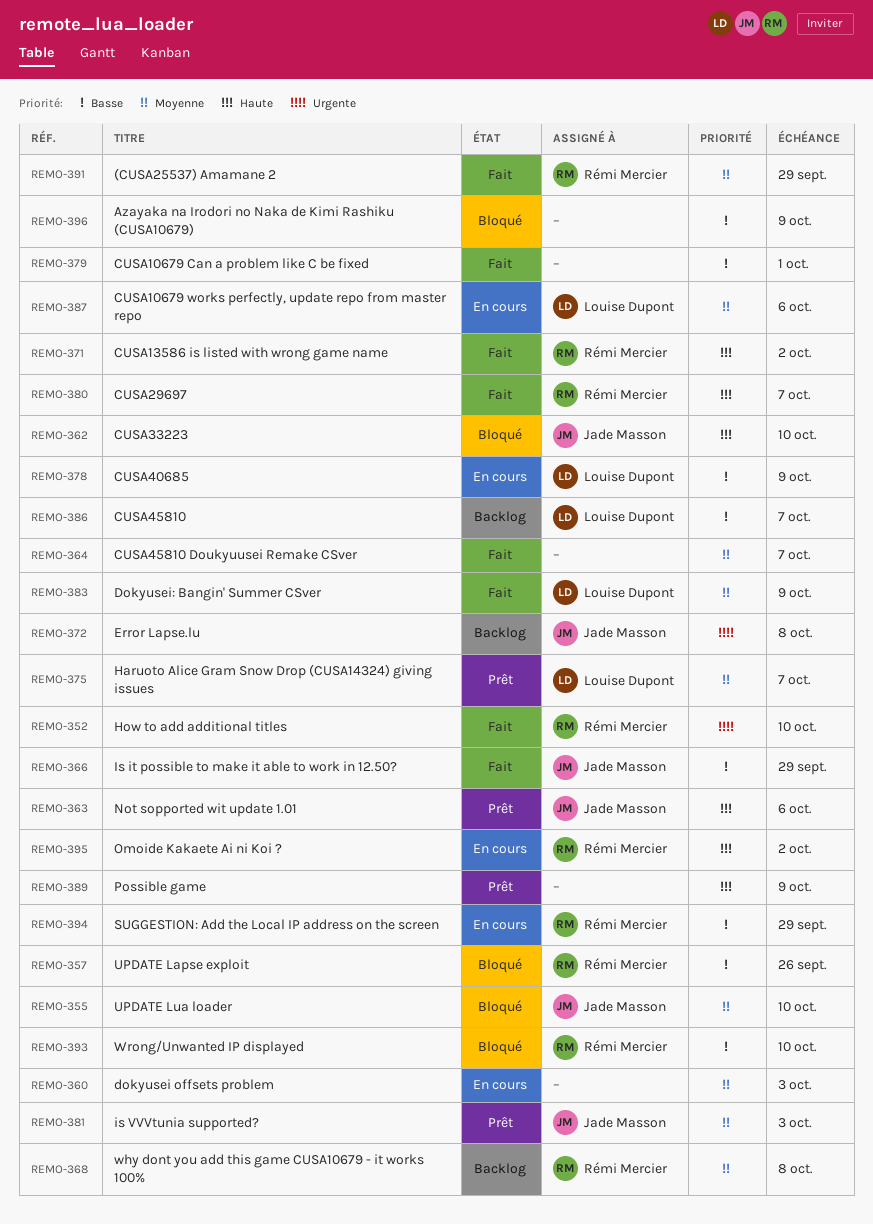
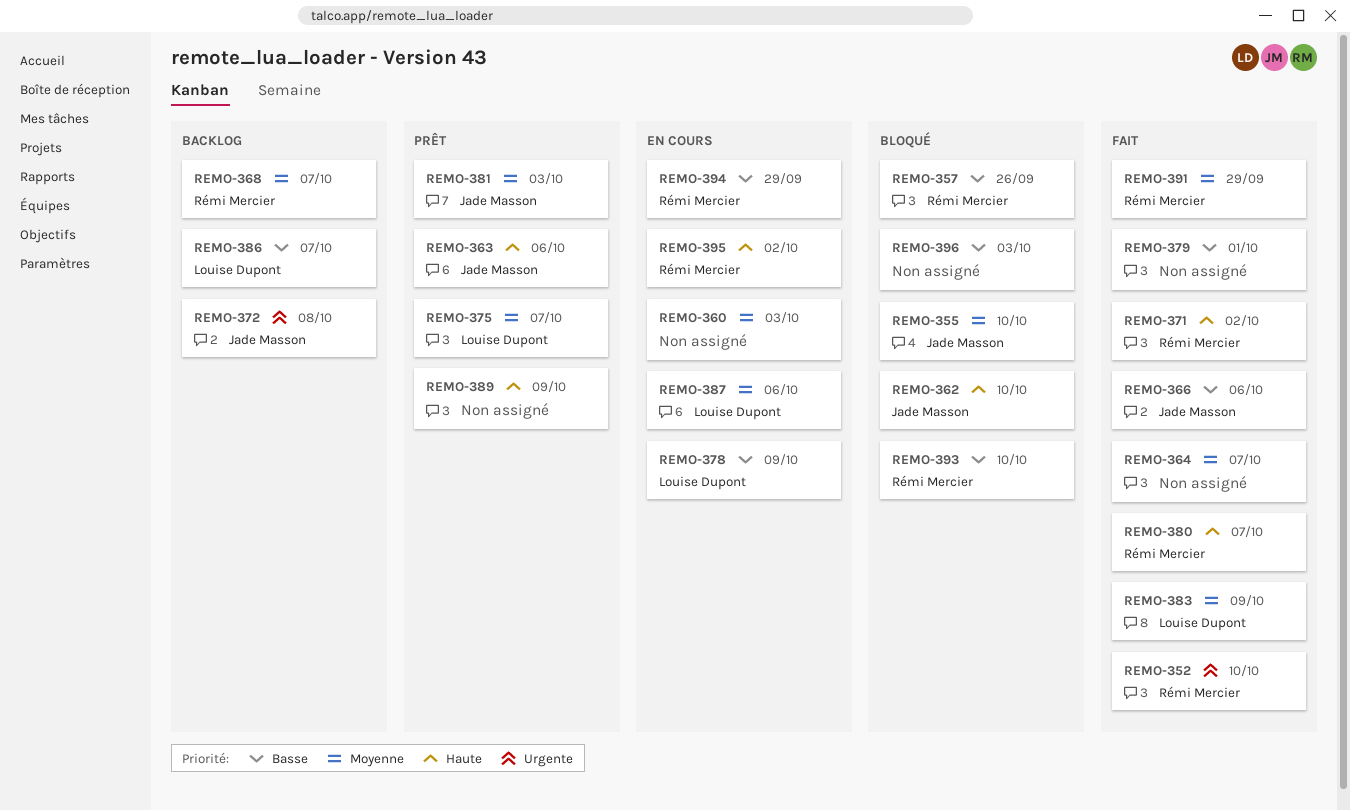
REMO-366, due: Sep 29 -> Oct 6
REMO-368, due: Oct 8 -> Oct 7
REMO-396, due: Oct 9 -> Oct 3

